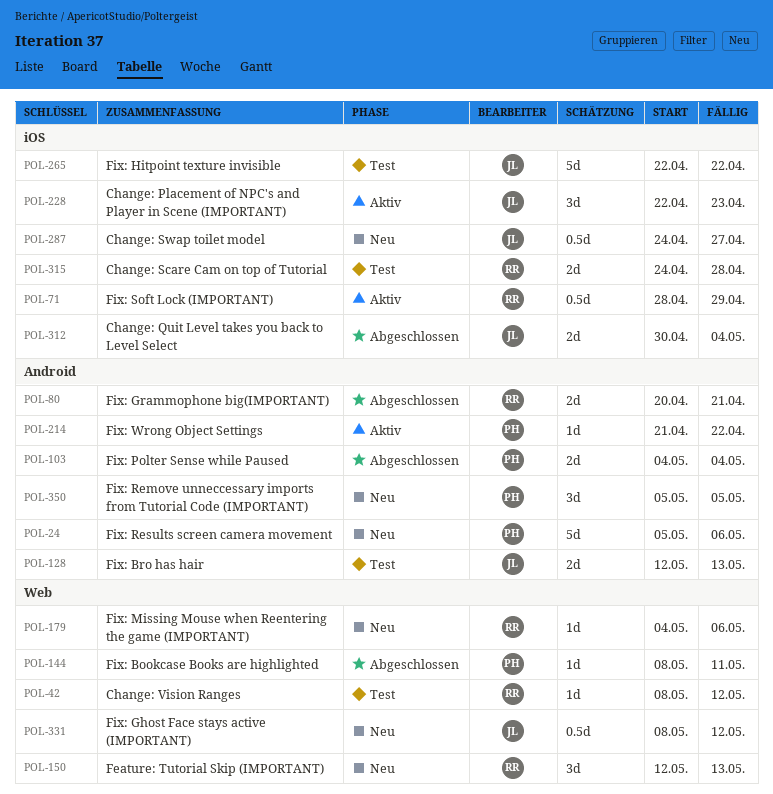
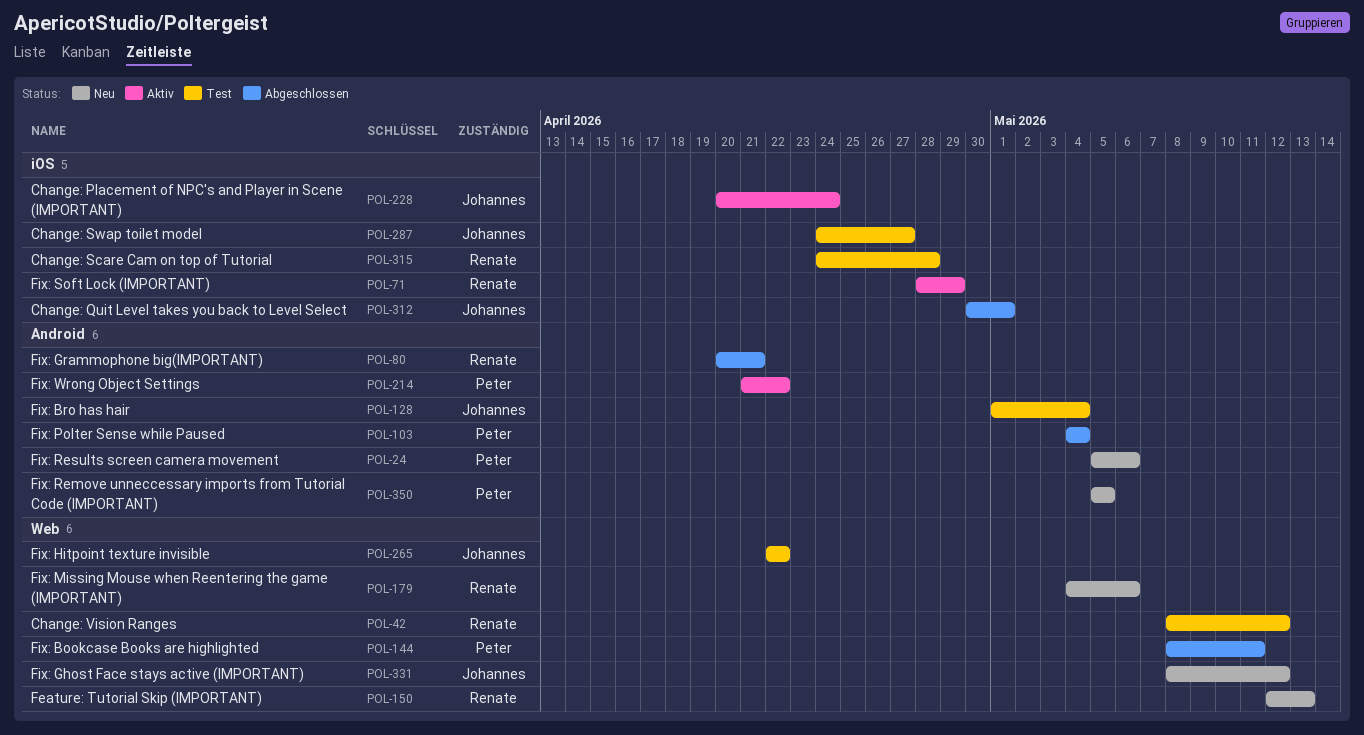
POL-128, start: May 12 -> May 1
POL-128, due: May 13 -> May 4
POL-228, start: Apr 22 -> Apr 20
POL-228, due: Apr 23 -> Apr 24
POL-265, label: iOS -> Web
POL-287, status: Neu -> Test
POL-312, due: May 4 -> May 1

